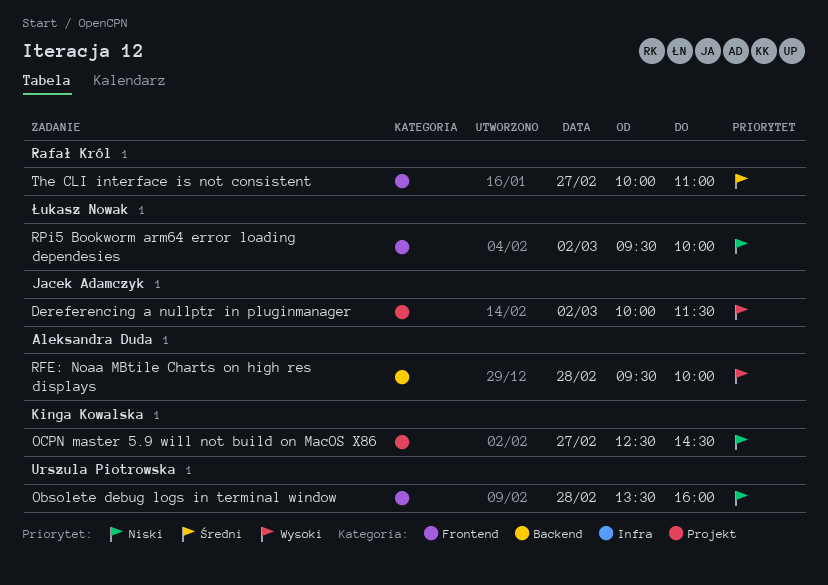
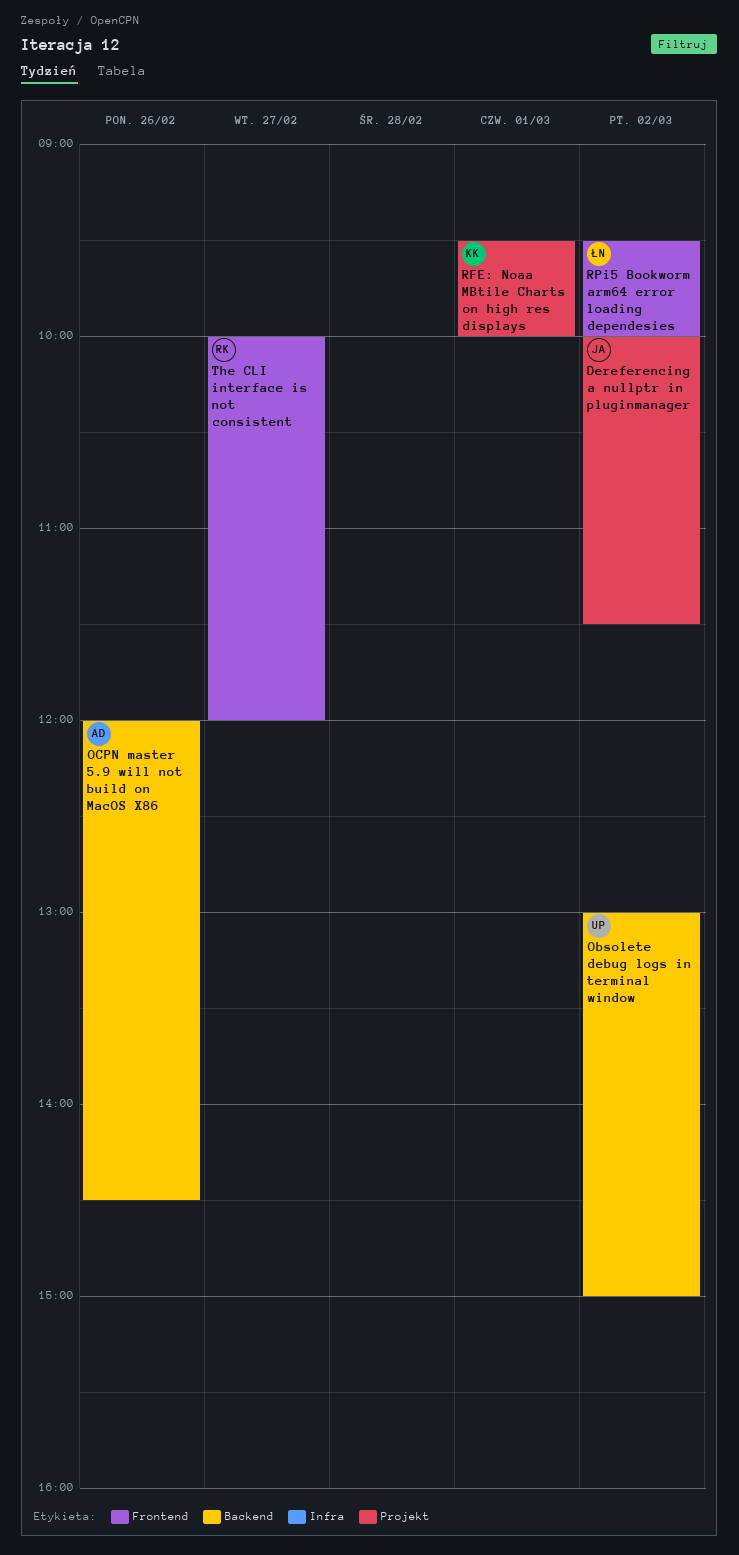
Obsolete debug logs in terminal window, label: Frontend -> Backend
Obsolete debug logs in terminal window, day: Feb 28 -> Mar 2
Obsolete debug logs in terminal window, begins: 13:30 -> 13:00
Obsolete debug logs in terminal window, ends: 16:00 -> 15:00
OCPN master 5.9 will not build on MacOS X86, owner: Kinga Kowalska -> Aleksandra Duda
OCPN master 5.9 will not build on MacOS X86, label: Projekt -> Backend
OCPN master 5.9 will not build on MacOS X86, day: Feb 27 -> Feb 26
OCPN master 5.9 will not build on MacOS X86, begins: 12:30 -> 12:00
RFE: Noaa MBtile Charts on high res displays, owner: Aleksandra Duda -> Kinga Kowalska
RFE: Noaa MBtile Charts on high res displays, label: Backend -> Projekt
RFE: Noaa MBtile Charts on high res displays, day: Feb 28 -> Mar 1
The CLI interface is not consistent, ends: 11:00 -> 12:00

